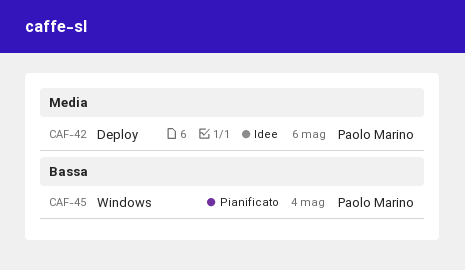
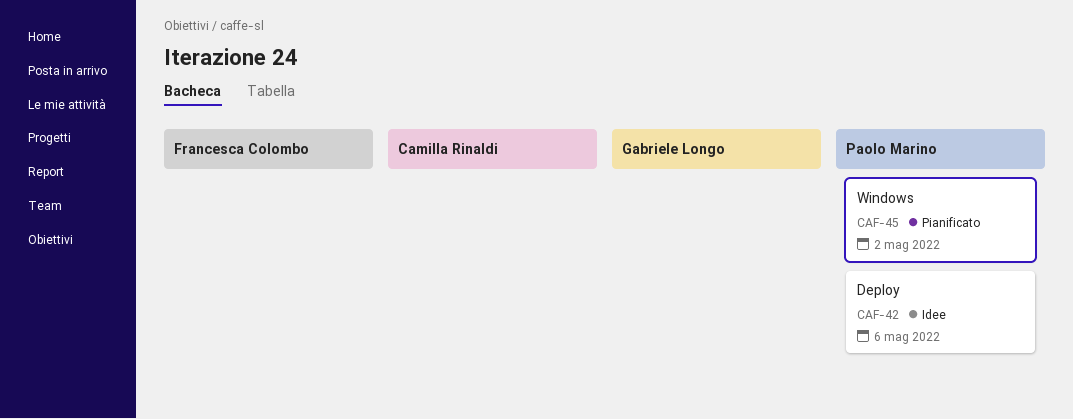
CAF-45, due: May 4 -> May 2

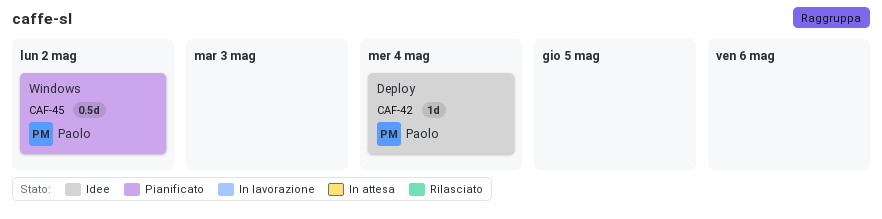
CAF-42, due: May 6 -> May 4

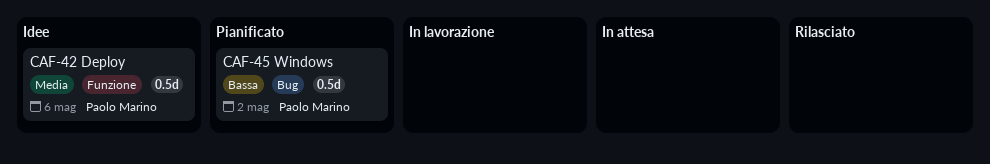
CAF-42, estimate: 1d -> 0.5d
CAF-42, due: May 4 -> May 6

